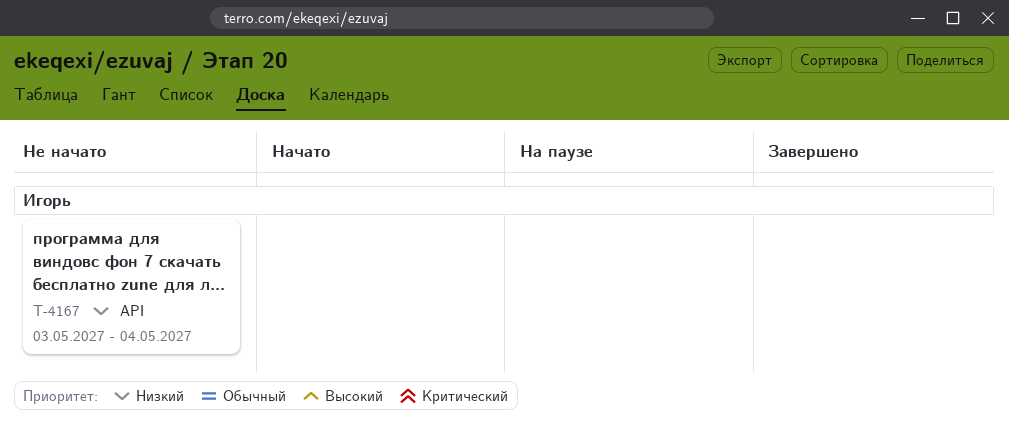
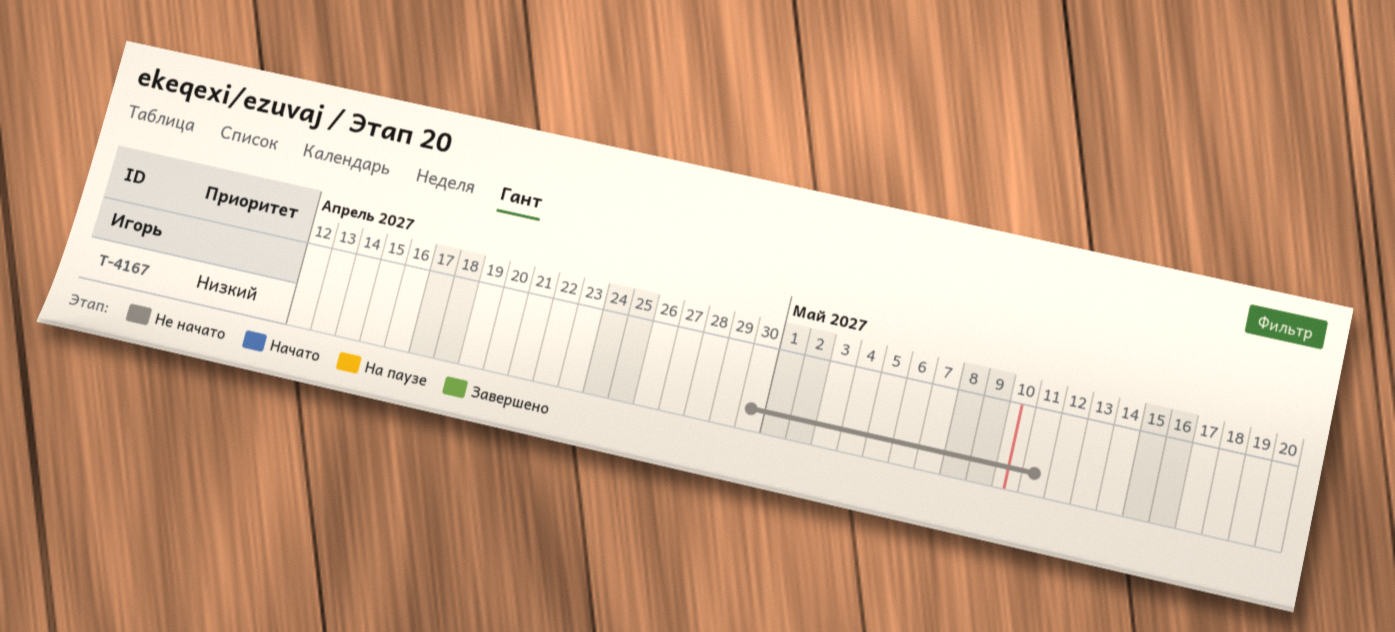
T-4167, start: May 3 -> Apr 30
T-4167, due: May 4 -> May 11

